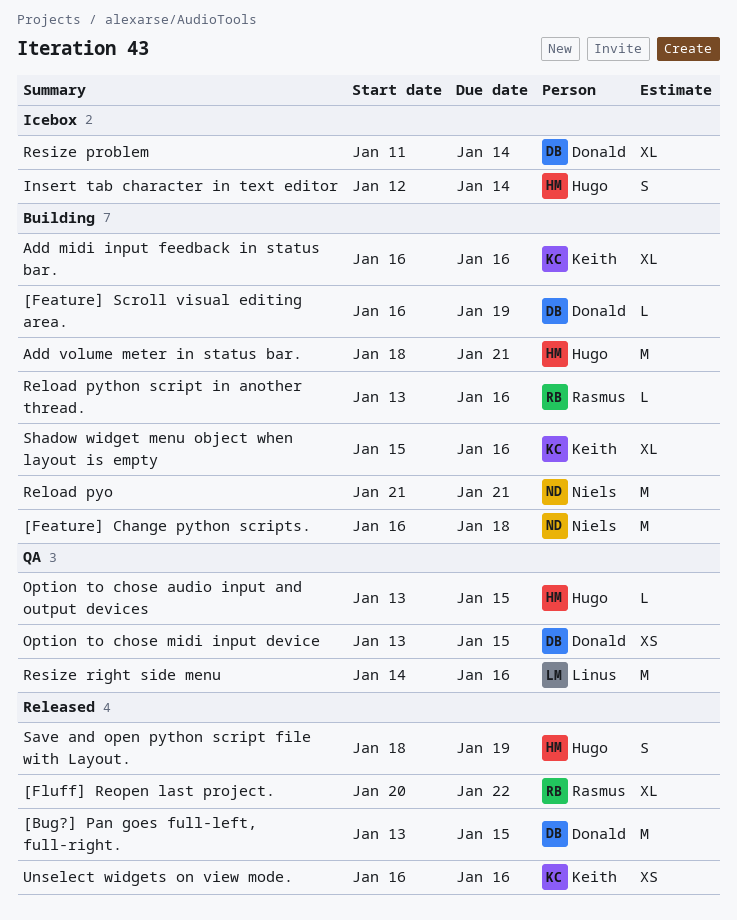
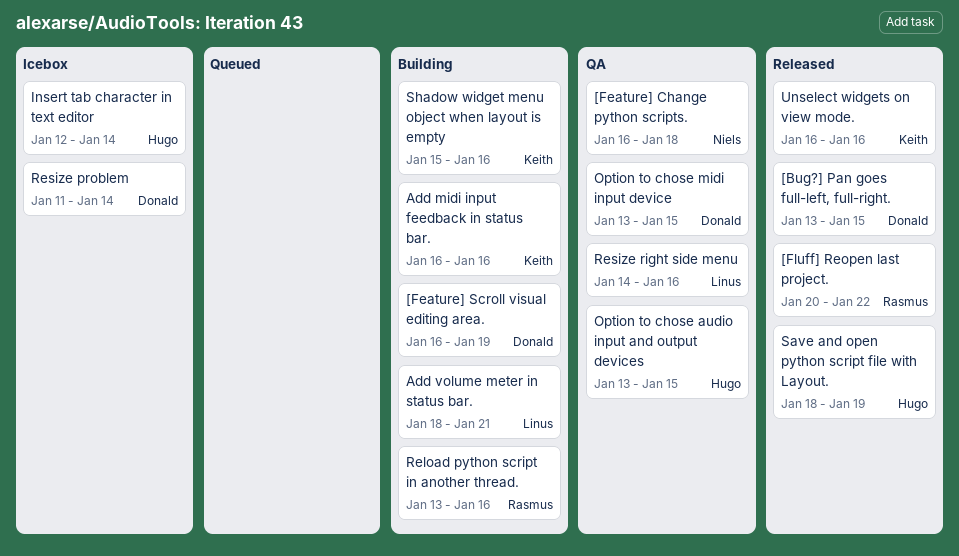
[Feature] Change python scripts., status: Building -> QA
Add volume meter in status bar., owner: Hugo -> Linus
Reload pyo: present -> none

